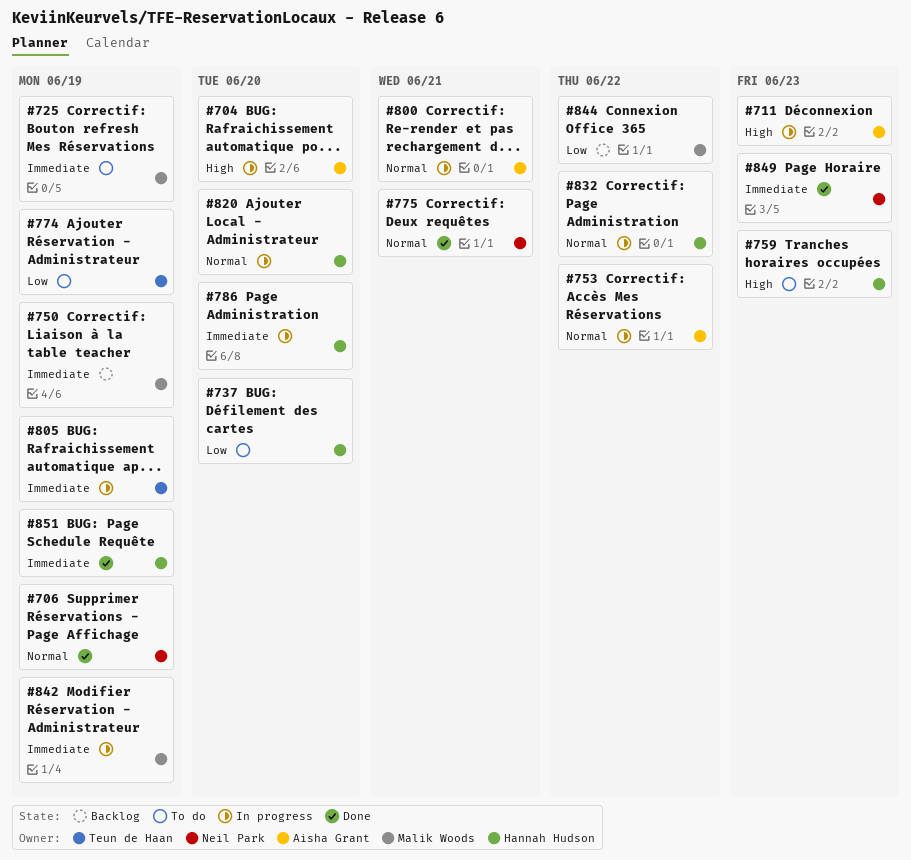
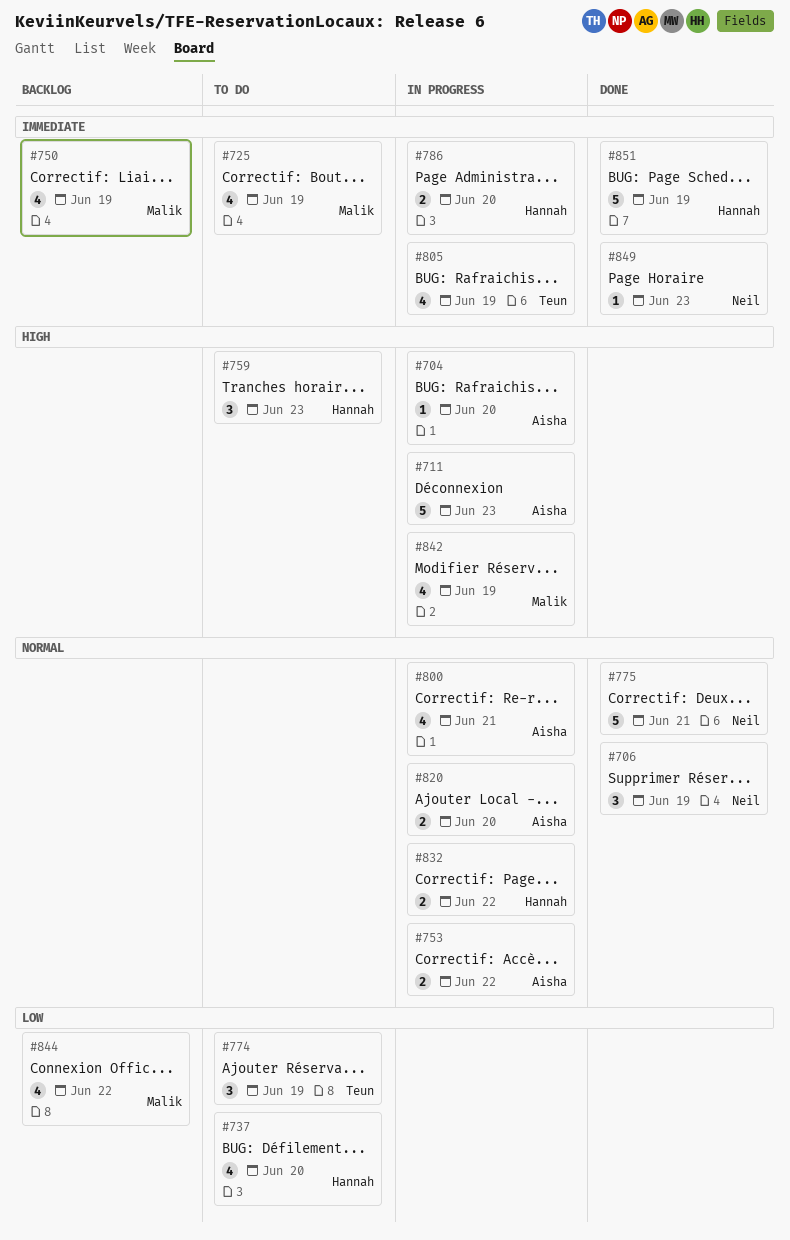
#820, owner: Hannah Hudson -> Aisha Grant
#842, priority: Immediate -> High

